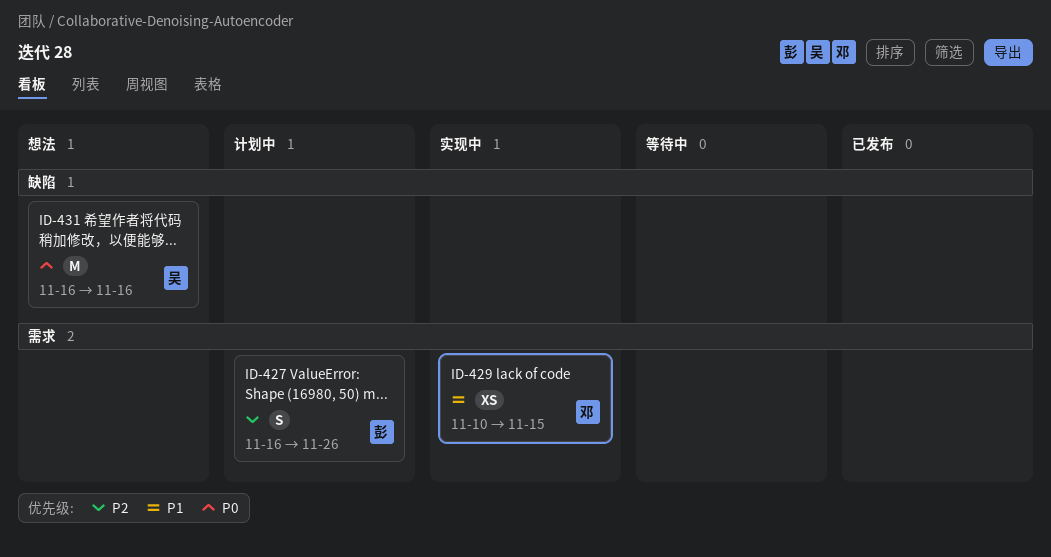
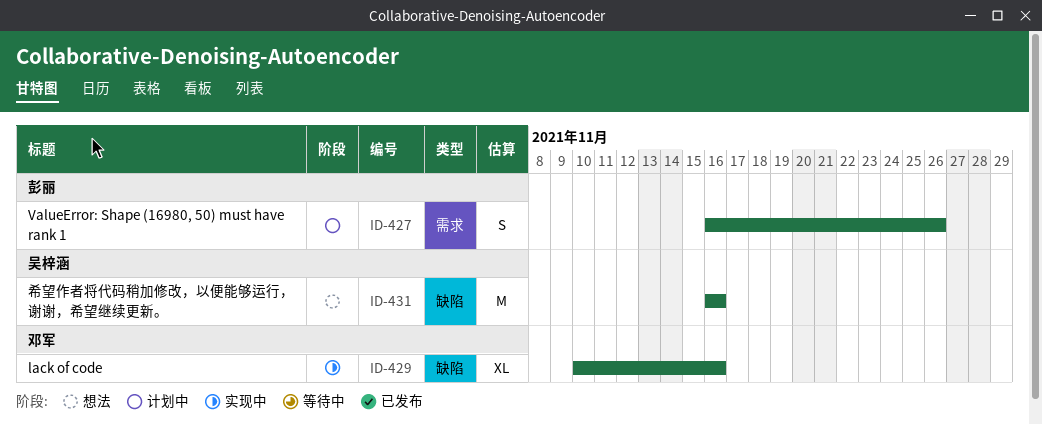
ID-429, label: 需求 -> 缺陷
ID-429, estimate: XS -> XL
ID-429, due: Nov 15 -> Nov 16

